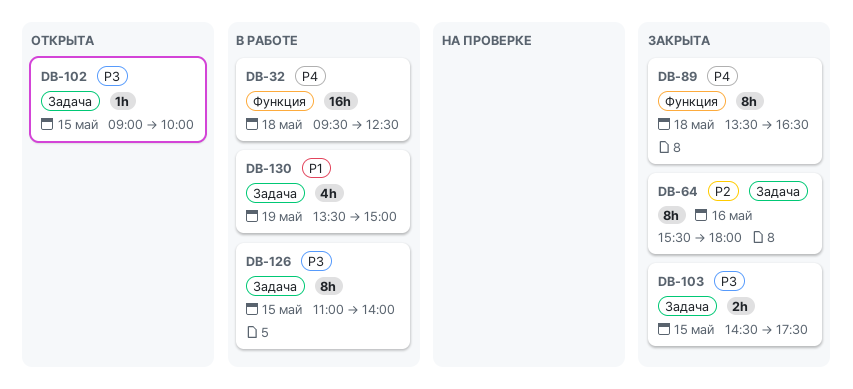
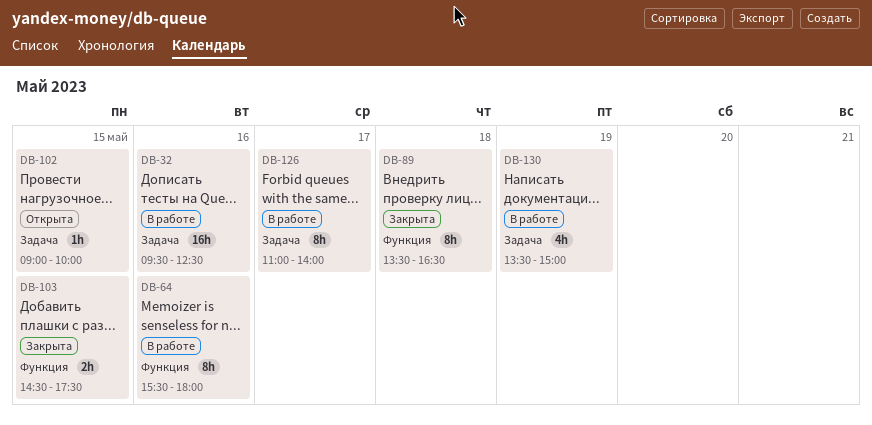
DB-32, label: Функция -> Задача
DB-32, day: May 18 -> May 16
DB-64, status: Закрыта -> В работе
DB-64, label: Задача -> Функция
DB-103, label: Задача -> Функция
DB-126, day: May 15 -> May 17

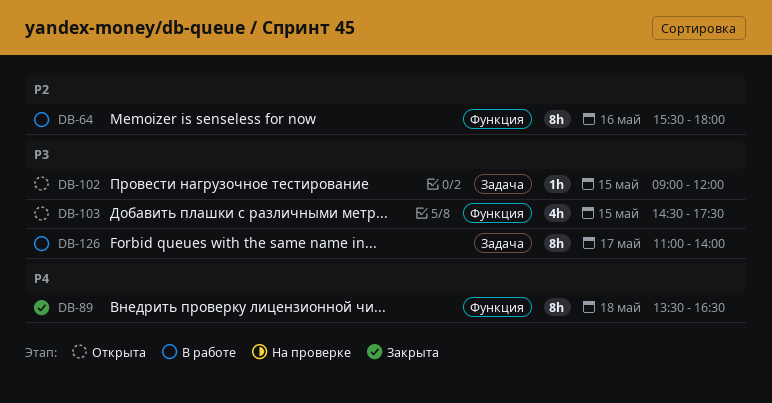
DB-32: present -> none
DB-102, ends: 10:00 -> 12:00
DB-103, status: Закрыта -> Открыта
DB-103, estimate: 2h -> 4h
DB-130: present -> none

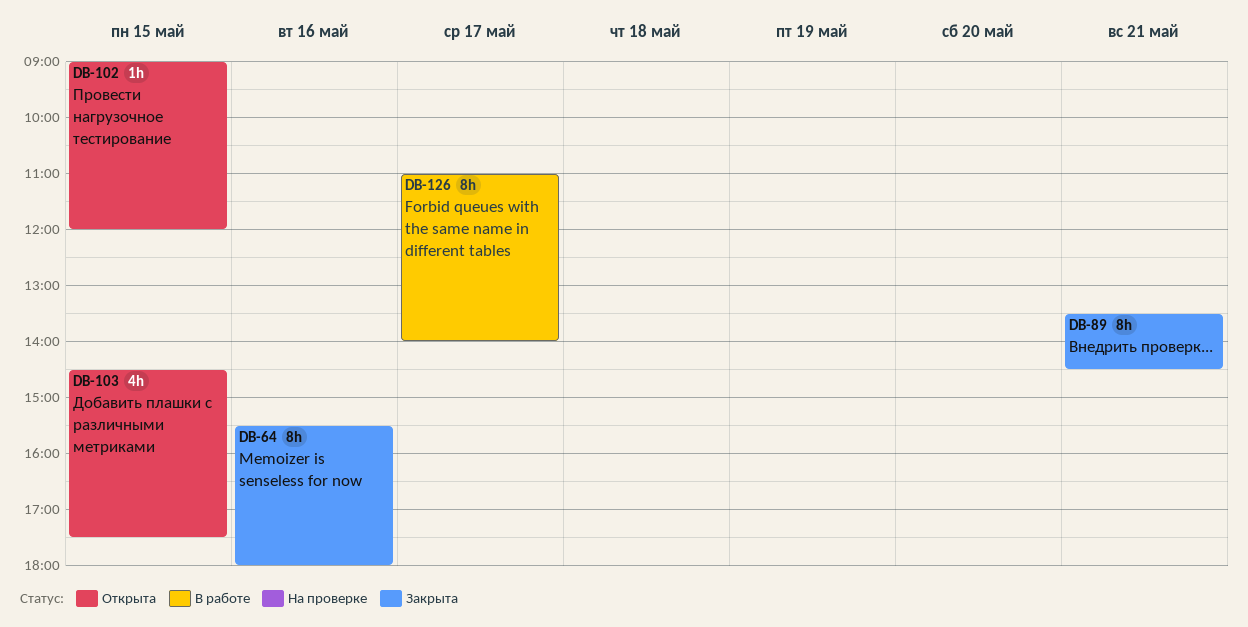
DB-64, status: В работе -> Закрыта
DB-89, day: May 18 -> May 21
DB-89, ends: 16:30 -> 14:30

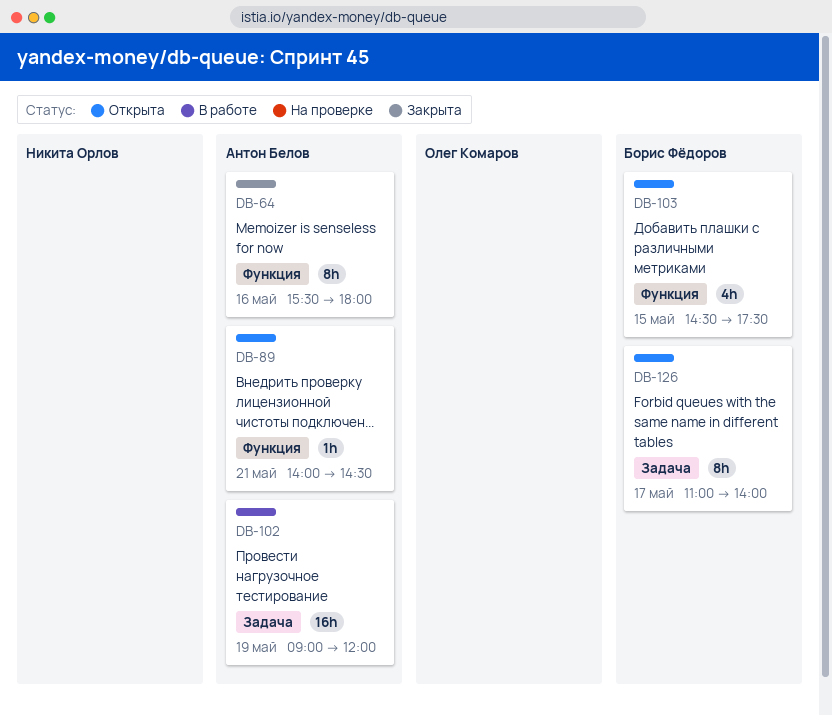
DB-89, status: Закрыта -> Открыта
DB-89, estimate: 8h -> 1h
DB-89, begins: 13:30 -> 14:00
DB-102, status: Открыта -> В работе
DB-102, estimate: 1h -> 16h
DB-102, day: May 15 -> May 19
DB-126, status: В работе -> Открыта

